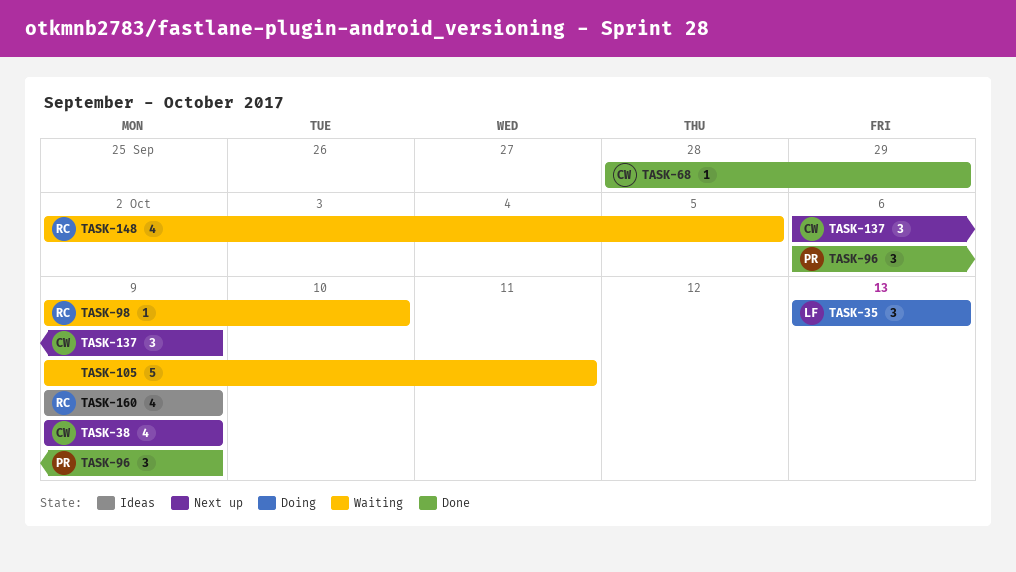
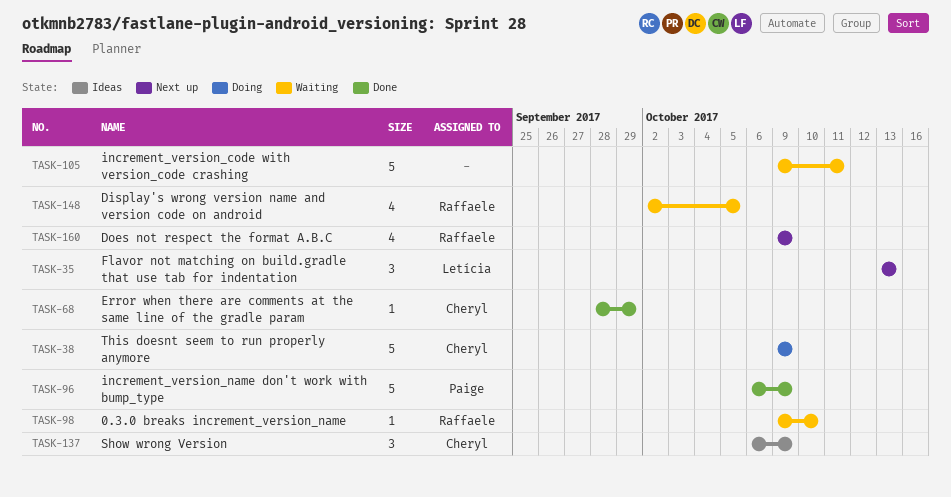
TASK-35, status: Doing -> Next up
TASK-38, status: Next up -> Doing
TASK-38, estimate: 4 -> 5
TASK-96, estimate: 3 -> 5
TASK-137, status: Next up -> Ideas
TASK-160, status: Ideas -> Next up

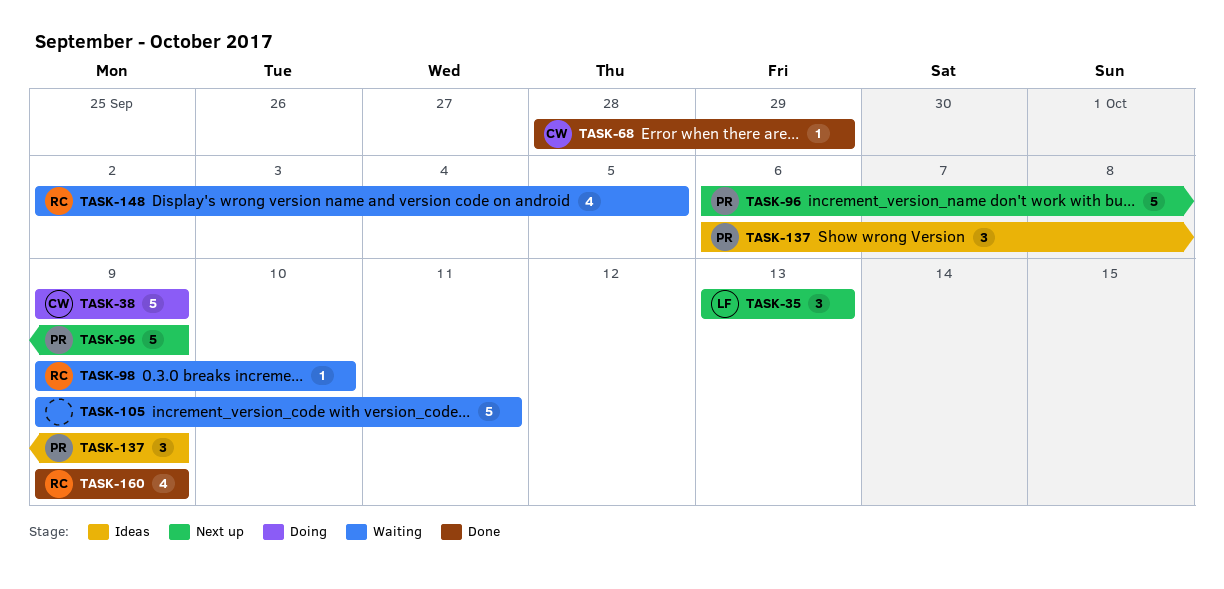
TASK-96, status: Done -> Next up
TASK-137, owner: Cheryl -> Paige
TASK-160, status: Next up -> Done

